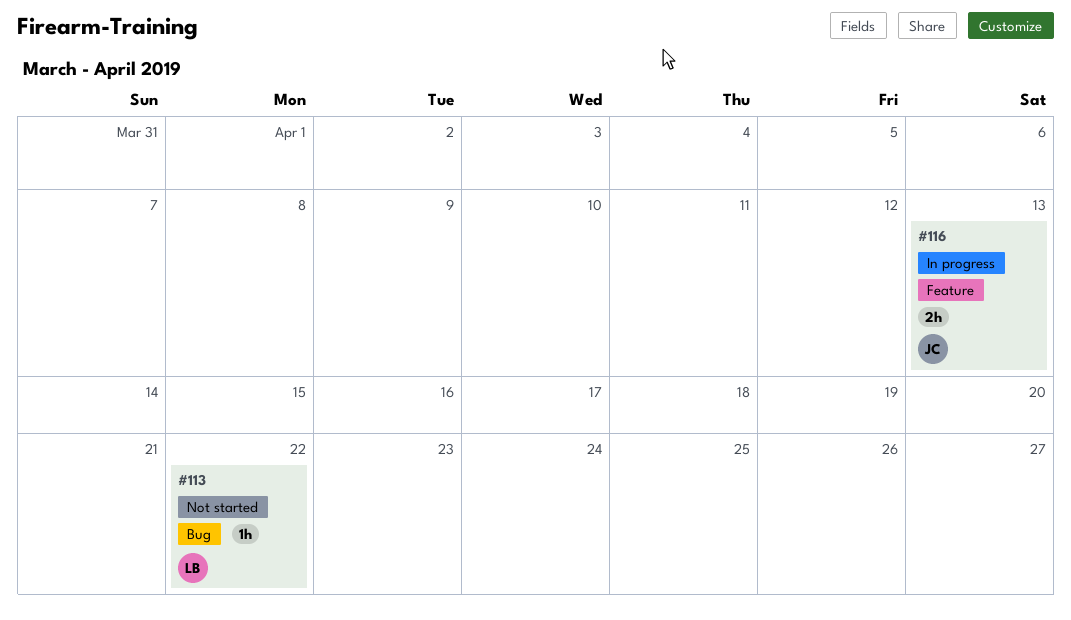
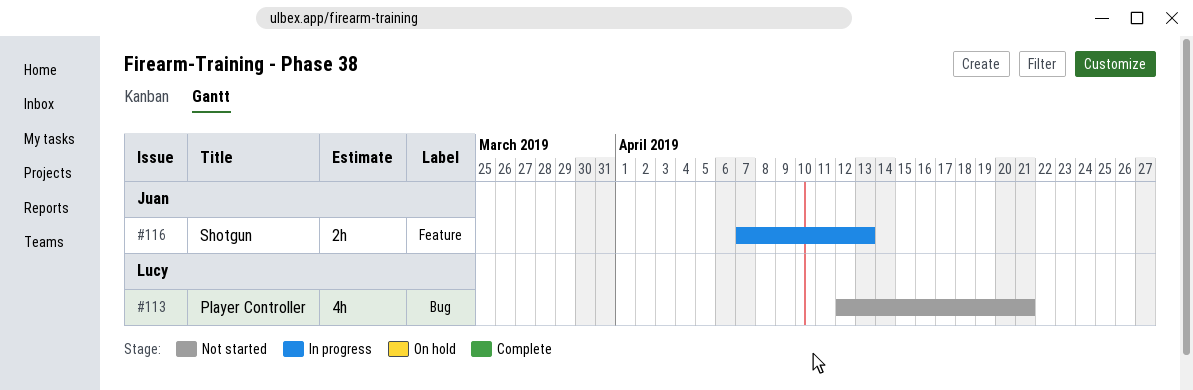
#113, estimate: 1h -> 4h
#113, due: Apr 22 -> Apr 21

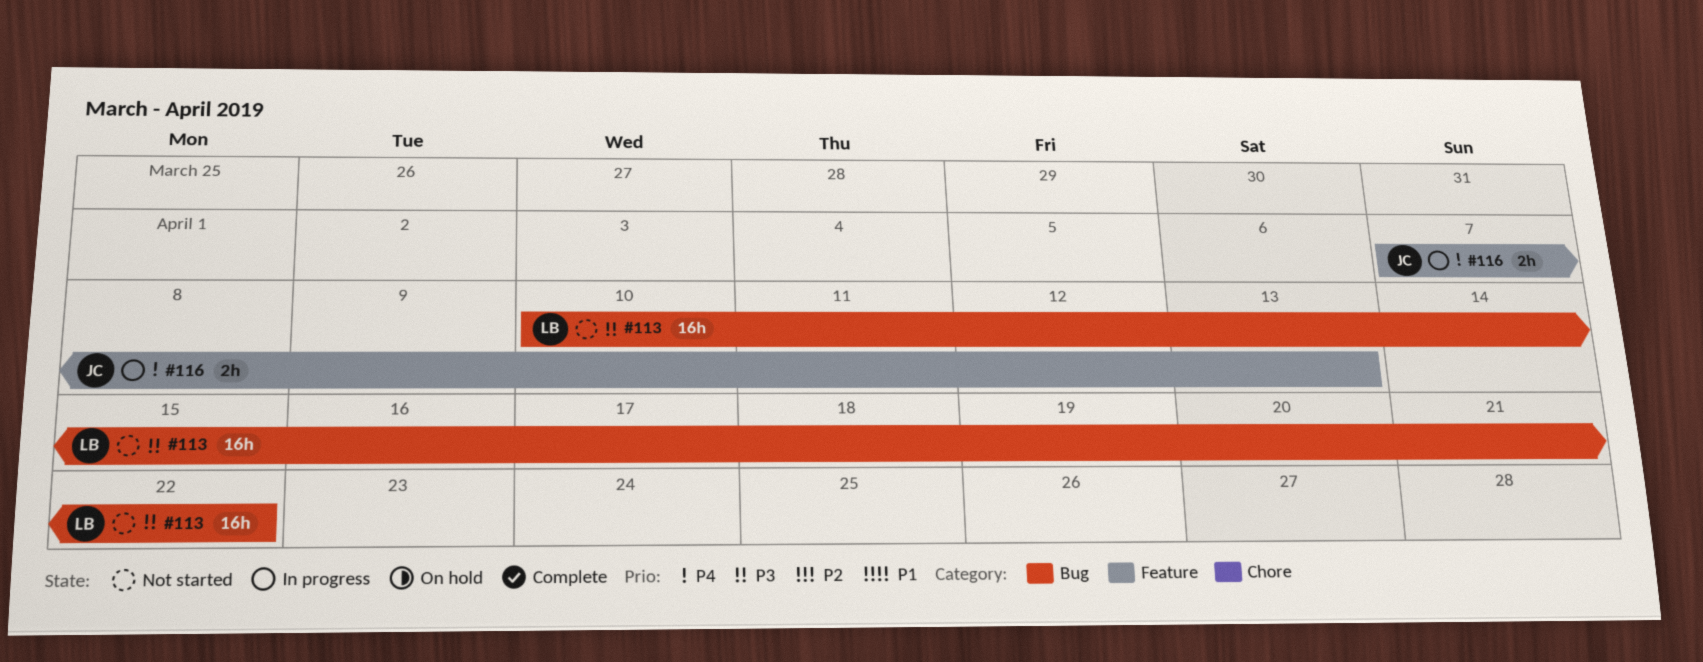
#113, estimate: 4h -> 16h
#113, start: Apr 12 -> Apr 10
#113, due: Apr 21 -> Apr 22

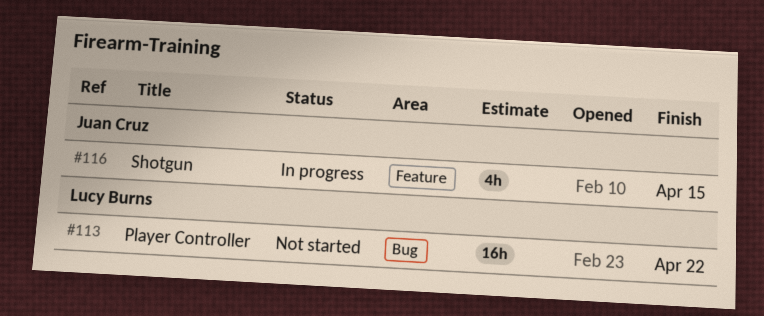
#116, estimate: 2h -> 4h
#116, due: Apr 13 -> Apr 15

